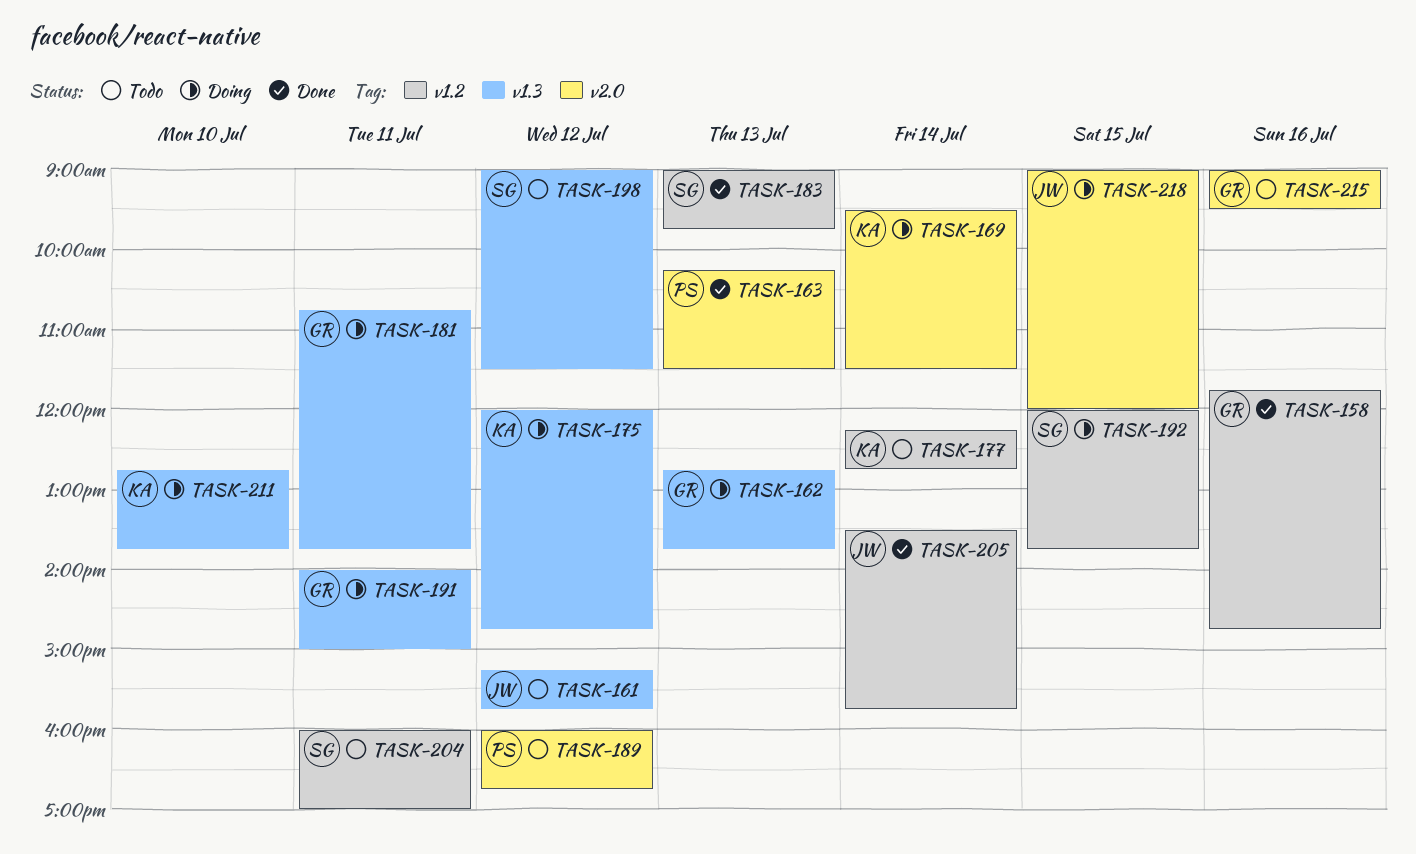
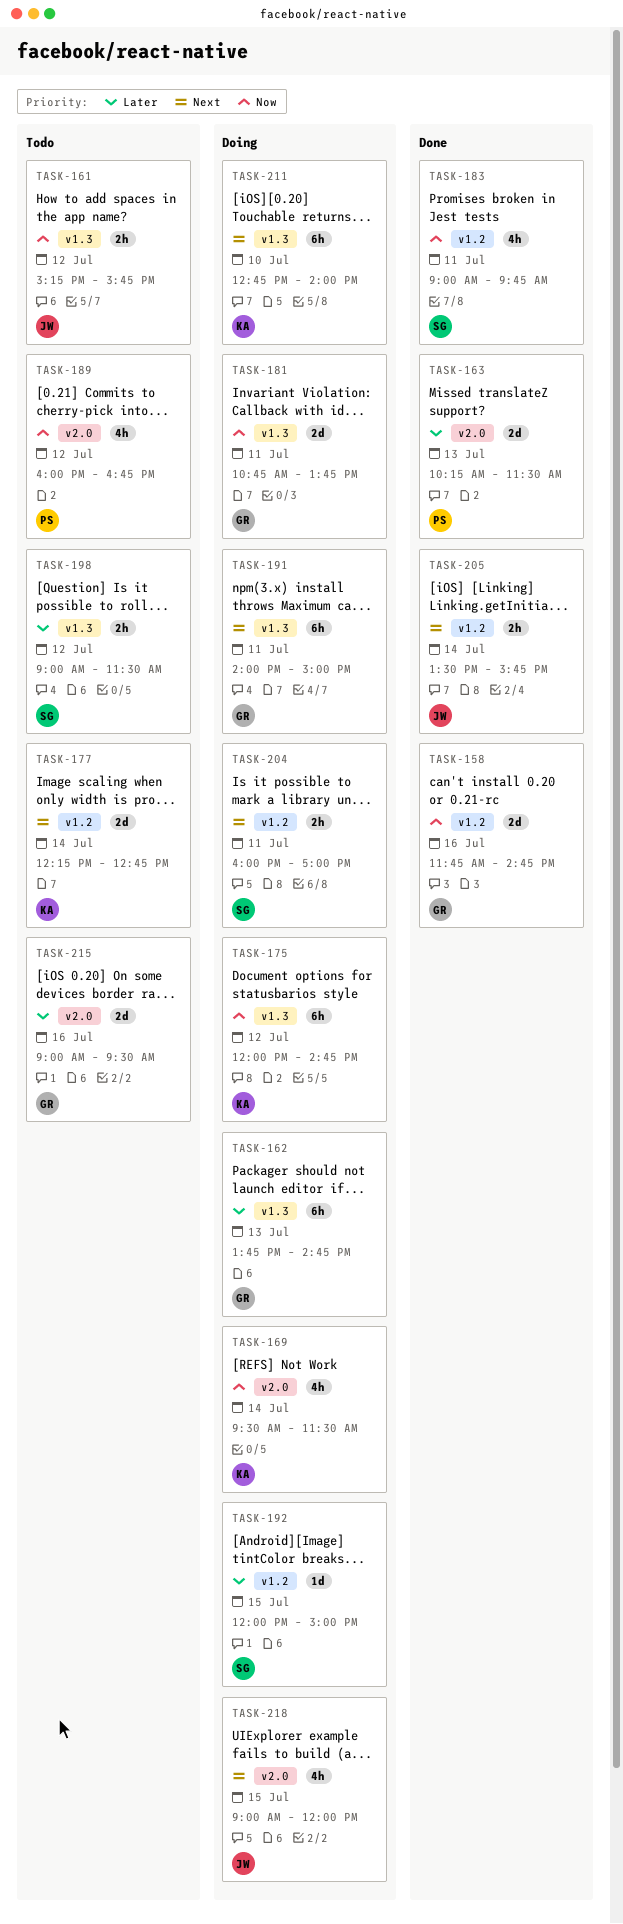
TASK-162, begins: 12:45 -> 13:45
TASK-162, ends: 13:45 -> 14:45
TASK-183, day: Jul 13 -> Jul 11
TASK-192, ends: 13:45 -> 15:00
TASK-204, status: Todo -> Doing
TASK-211, ends: 13:45 -> 14:00

